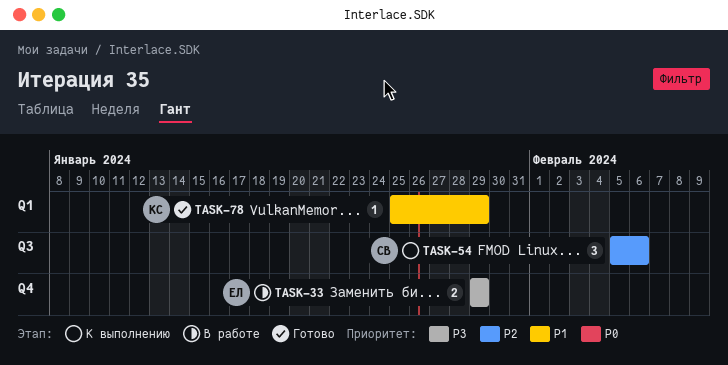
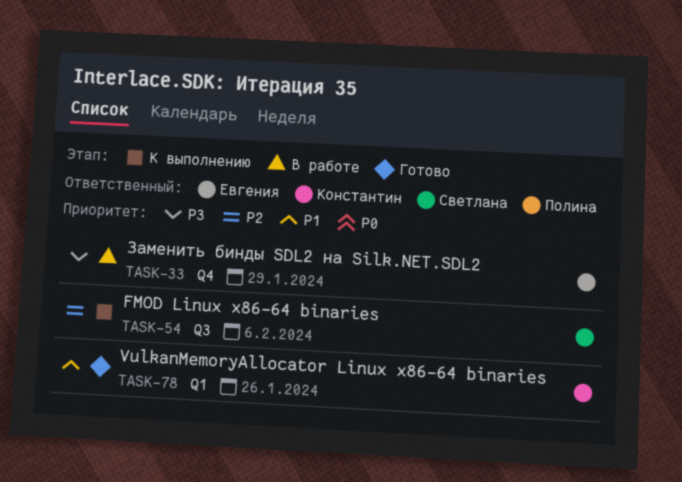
TASK-78, due: Jan 29 -> Jan 26

